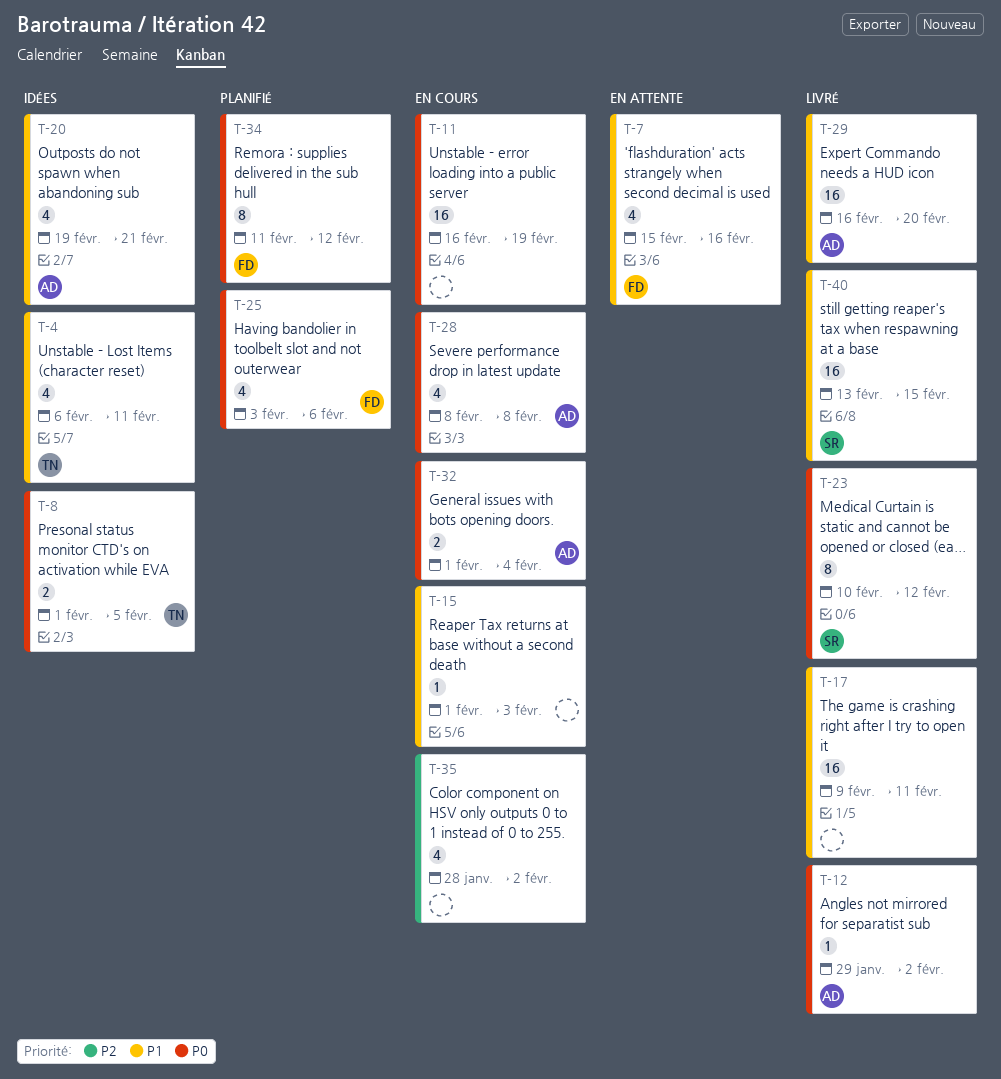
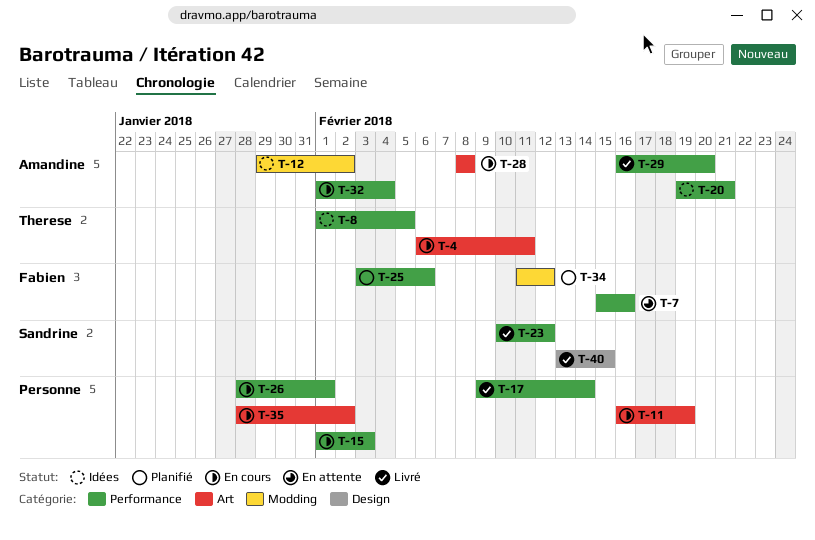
T-4, status: Idées -> En cours
T-12, status: Livré -> Idées
T-17, due: Feb 11 -> Feb 14
T-26: none -> present

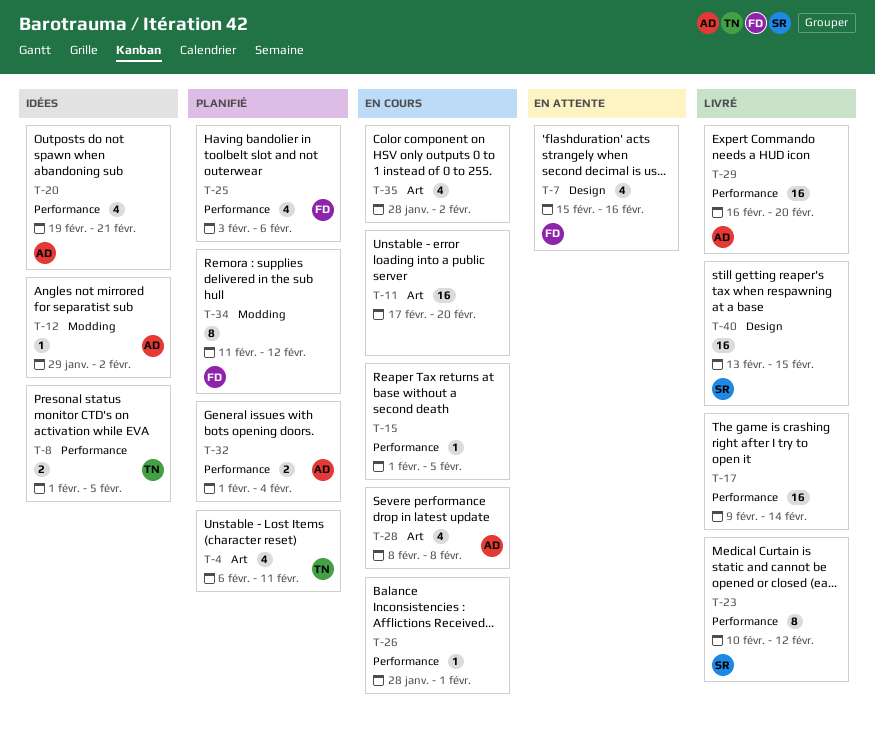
T-4, status: En cours -> Planifié
T-7, label: Performance -> Design
T-11, start: Feb 16 -> Feb 17
T-11, due: Feb 19 -> Feb 20
T-15, due: Feb 3 -> Feb 5
T-32, status: En cours -> Planifié

